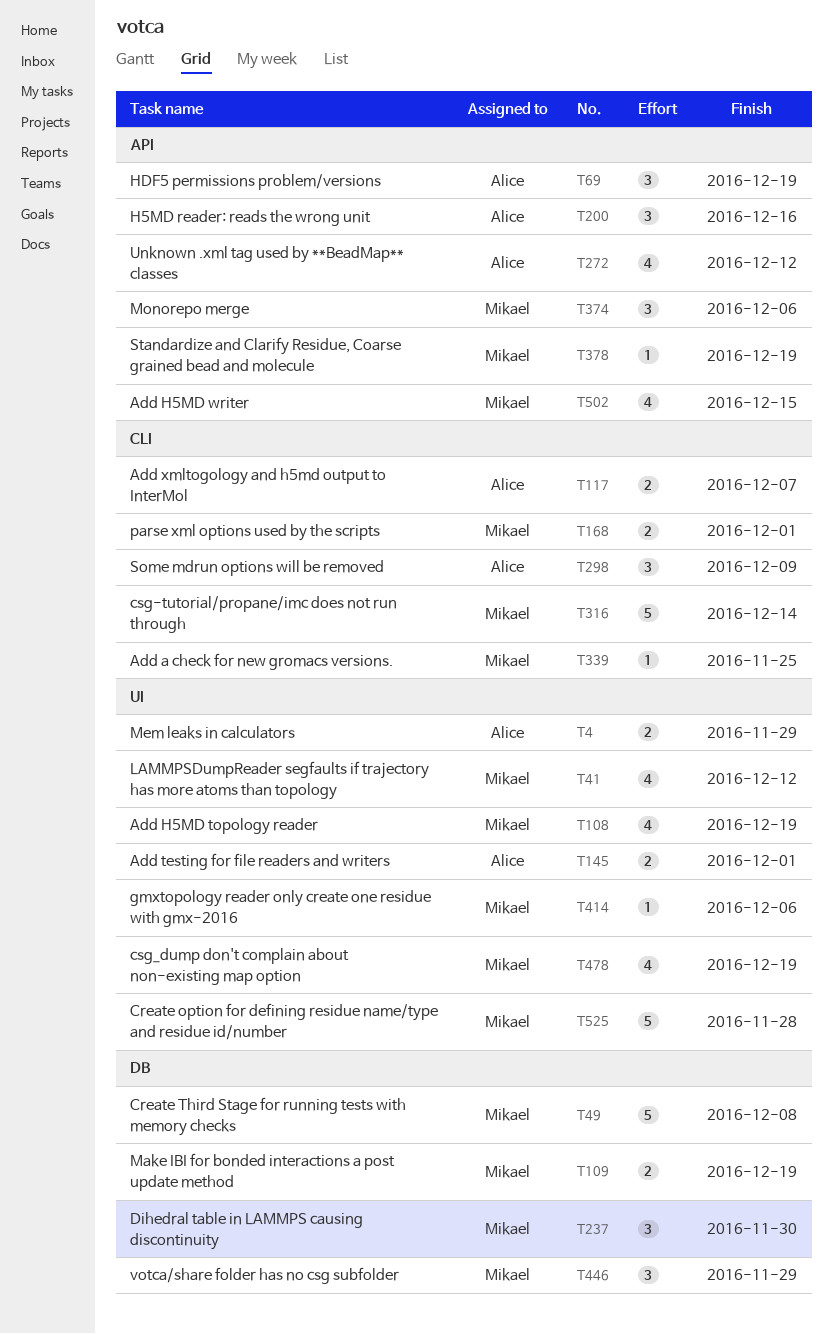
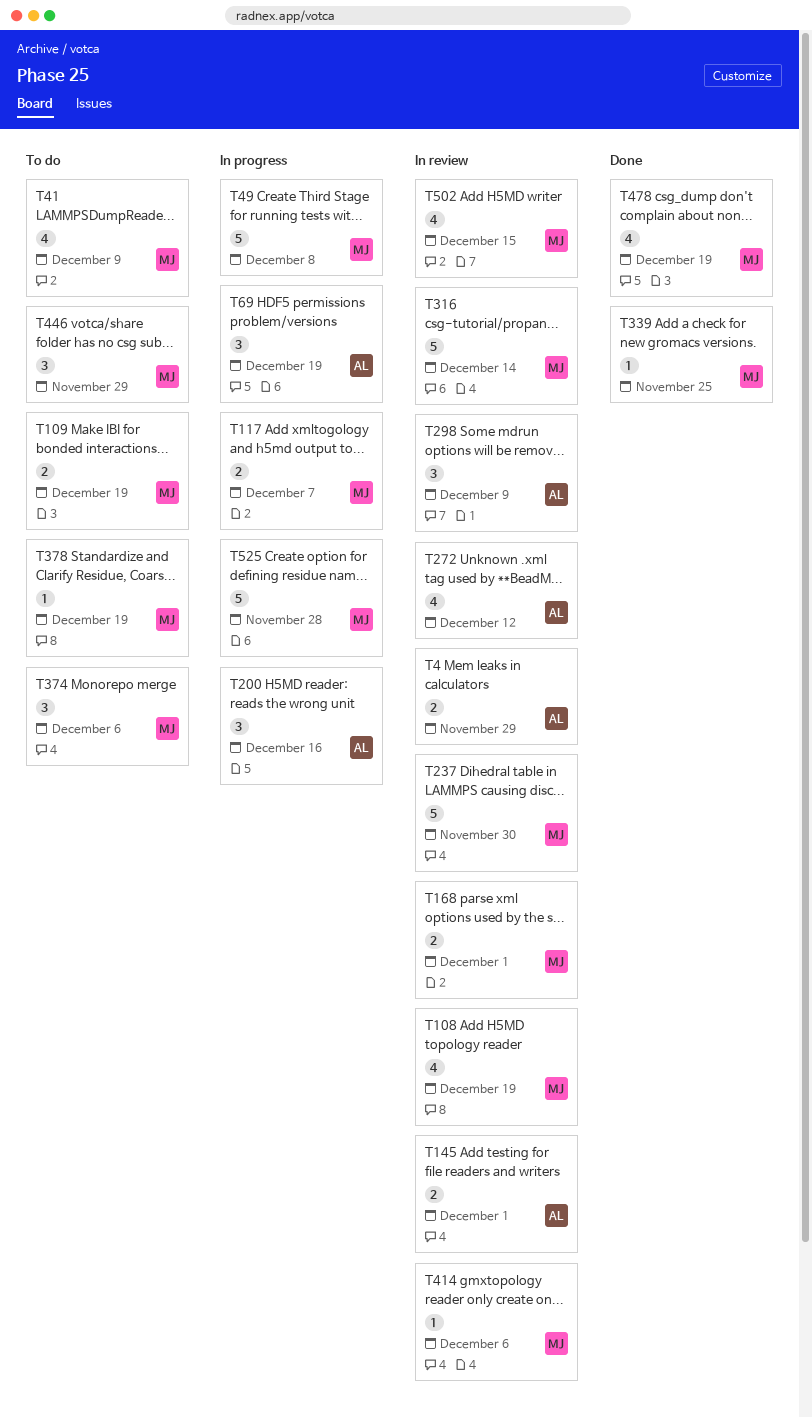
T41, due: Dec 12 -> Dec 9
T117, owner: Alice -> Mikael
T237, estimate: 3 -> 5

